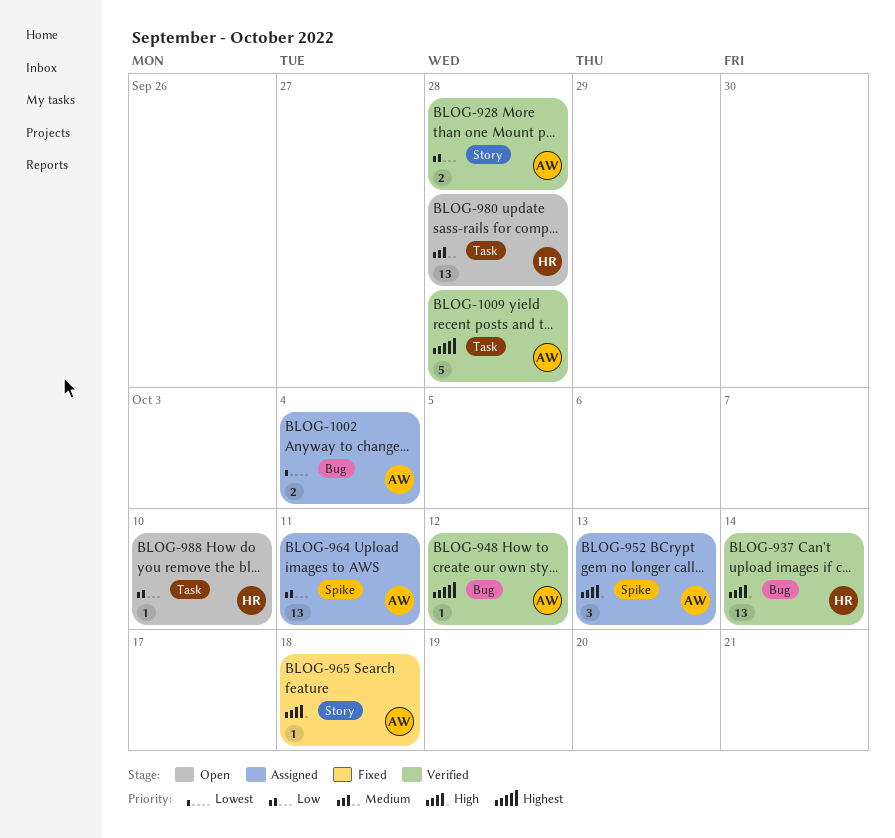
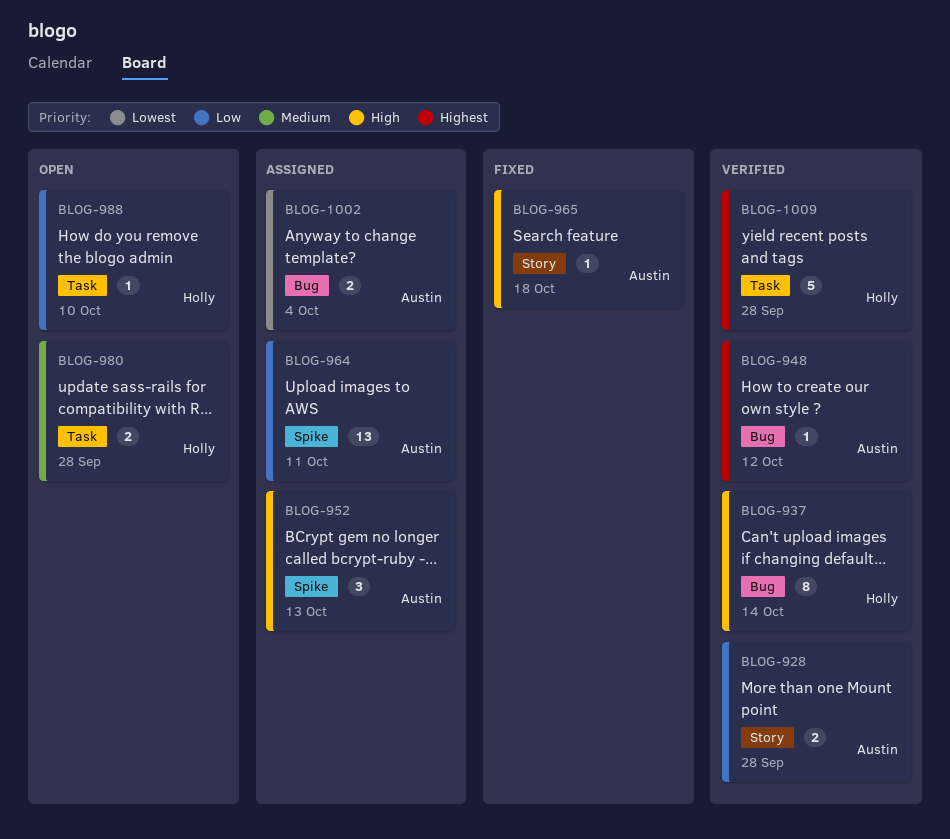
BLOG-937, estimate: 13 -> 8
BLOG-980, estimate: 13 -> 2
BLOG-1009, owner: Austin -> Holly

